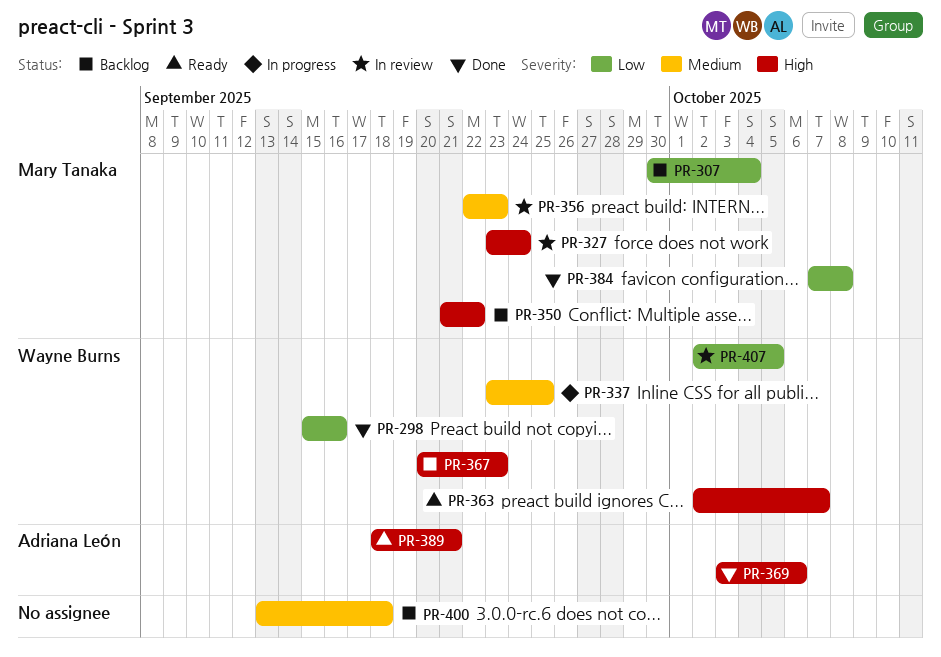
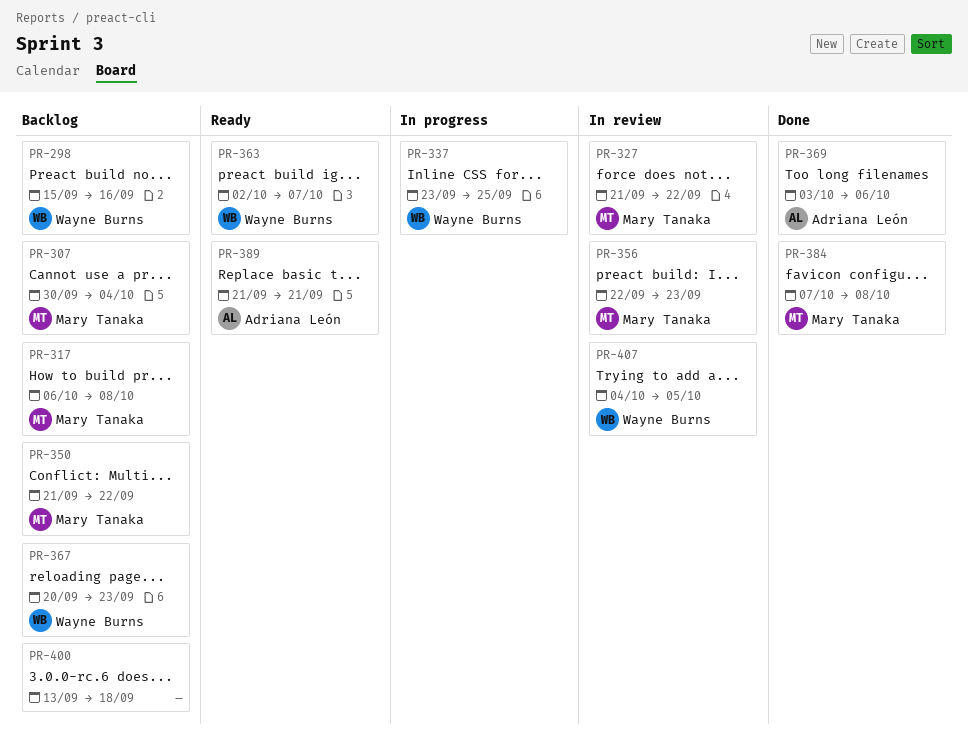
PR-298, status: Done -> Backlog
PR-317: none -> present
PR-327, start: Sep 23 -> Sep 21
PR-327, due: Sep 24 -> Sep 22
PR-389, start: Sep 18 -> Sep 21
PR-407, start: Oct 2 -> Oct 4

